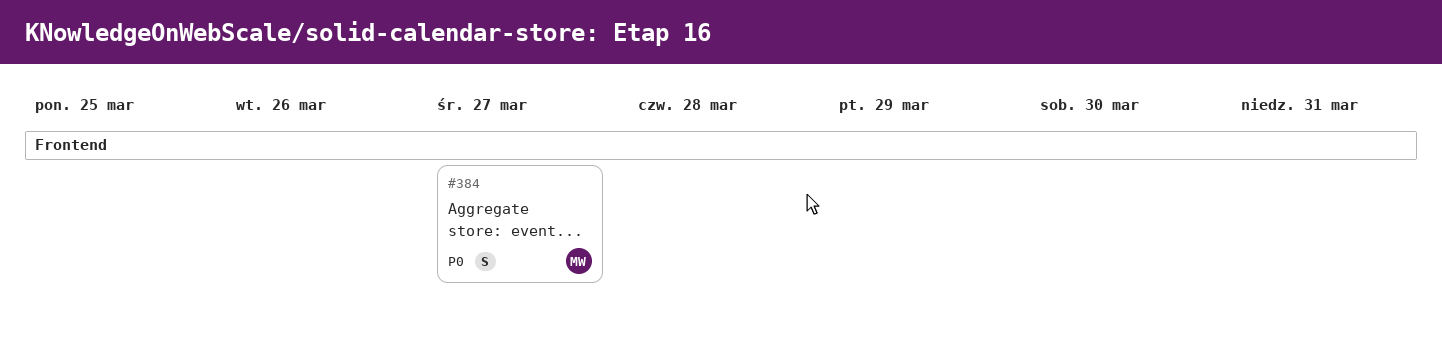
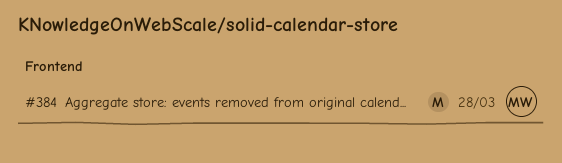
#384, estimate: S -> M
#384, due: Mar 27 -> Mar 28

